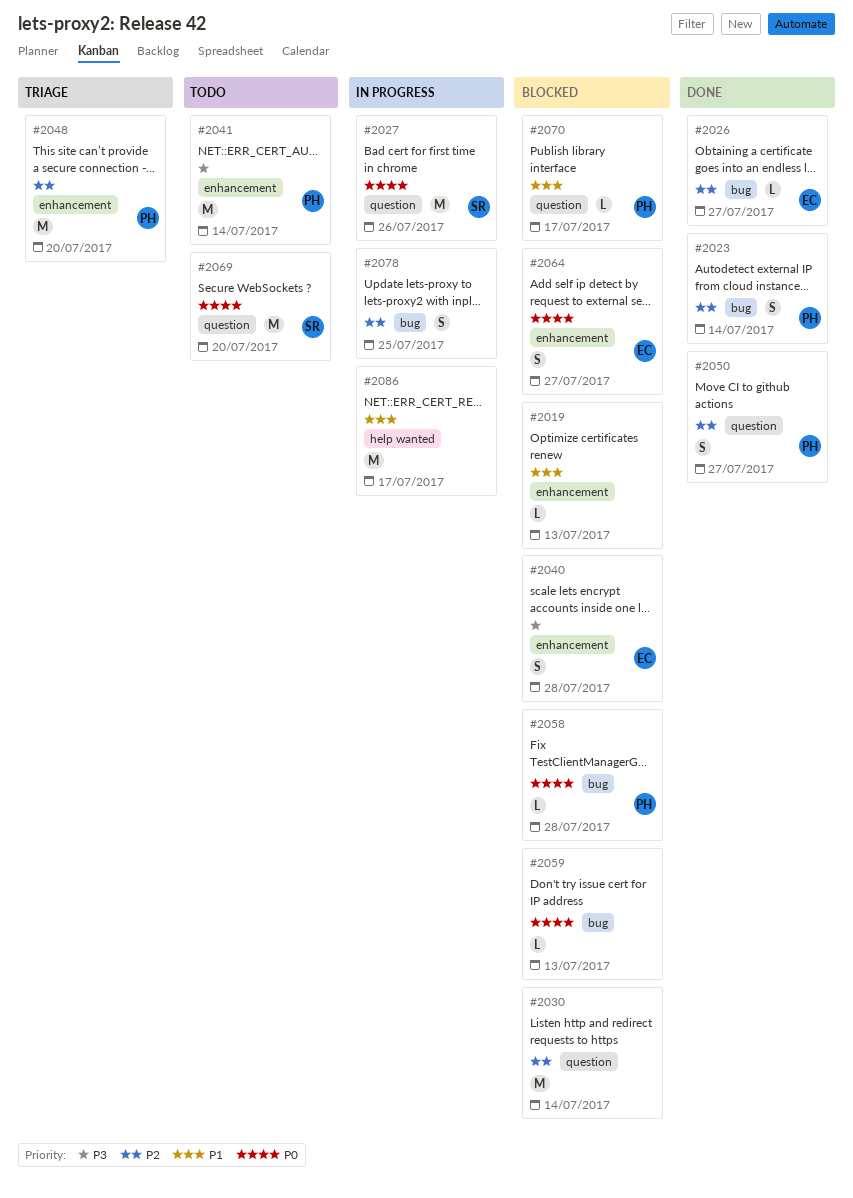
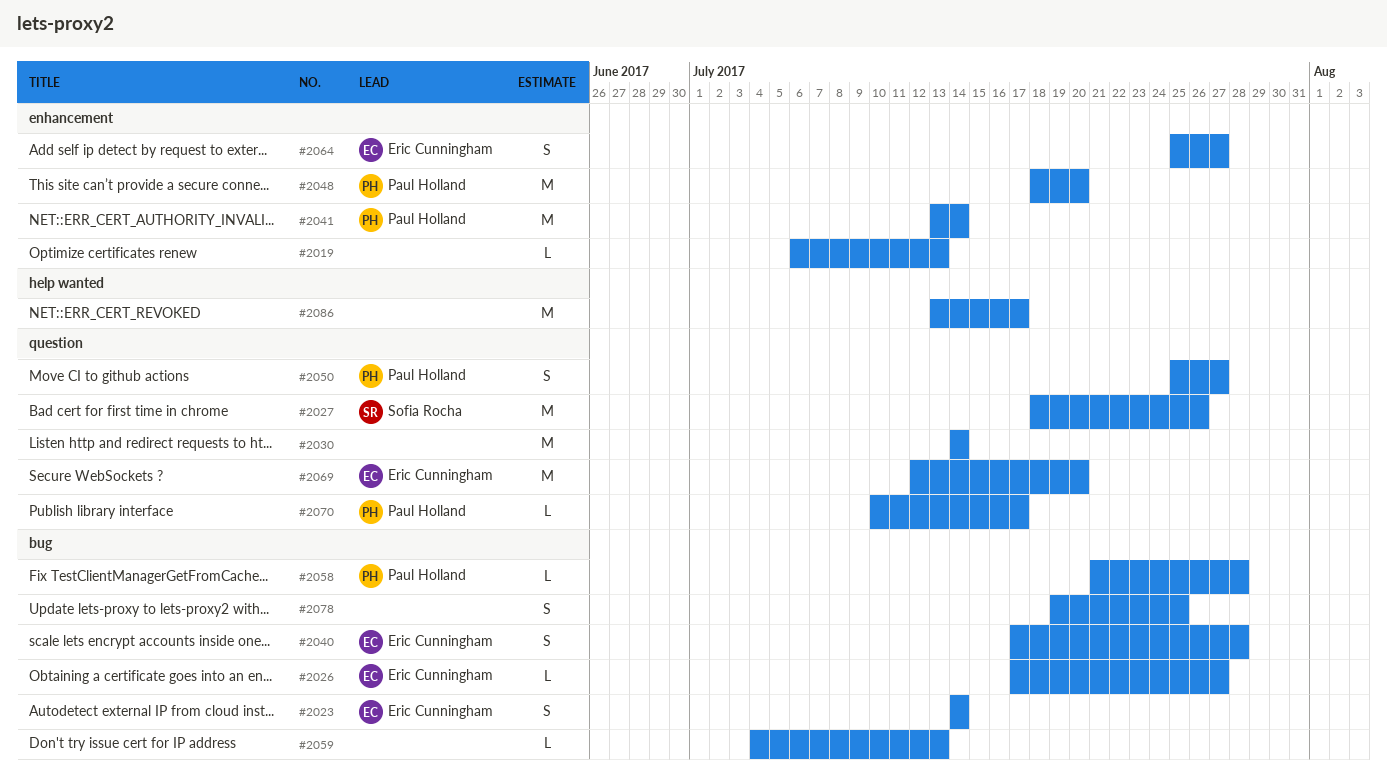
#2023, owner: Paul Holland -> Eric Cunningham
#2040, label: enhancement -> bug
#2069, owner: Sofia Rocha -> Eric Cunningham

